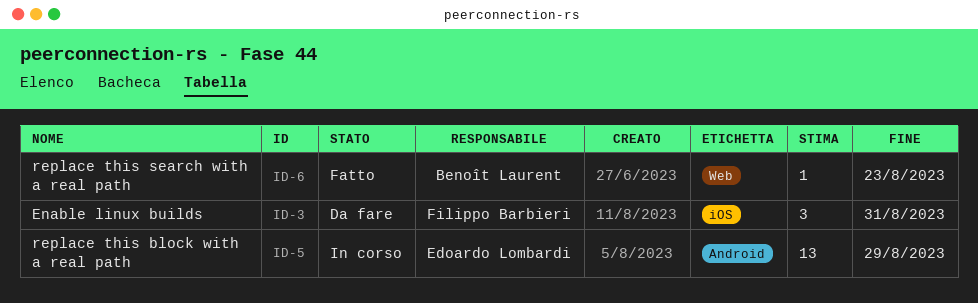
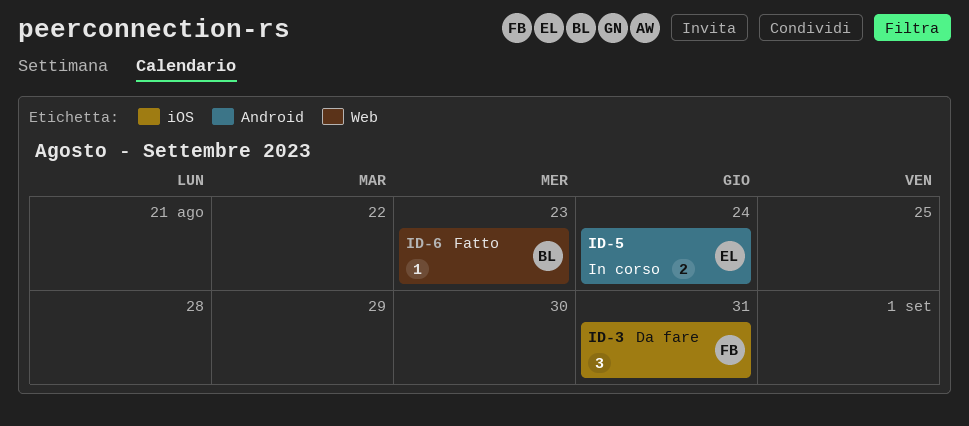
ID-5, estimate: 13 -> 2
ID-5, due: Aug 29 -> Aug 24

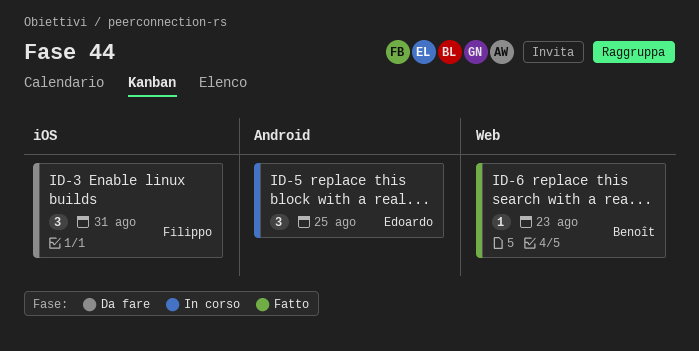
ID-5, estimate: 2 -> 3
ID-5, due: Aug 24 -> Aug 25

